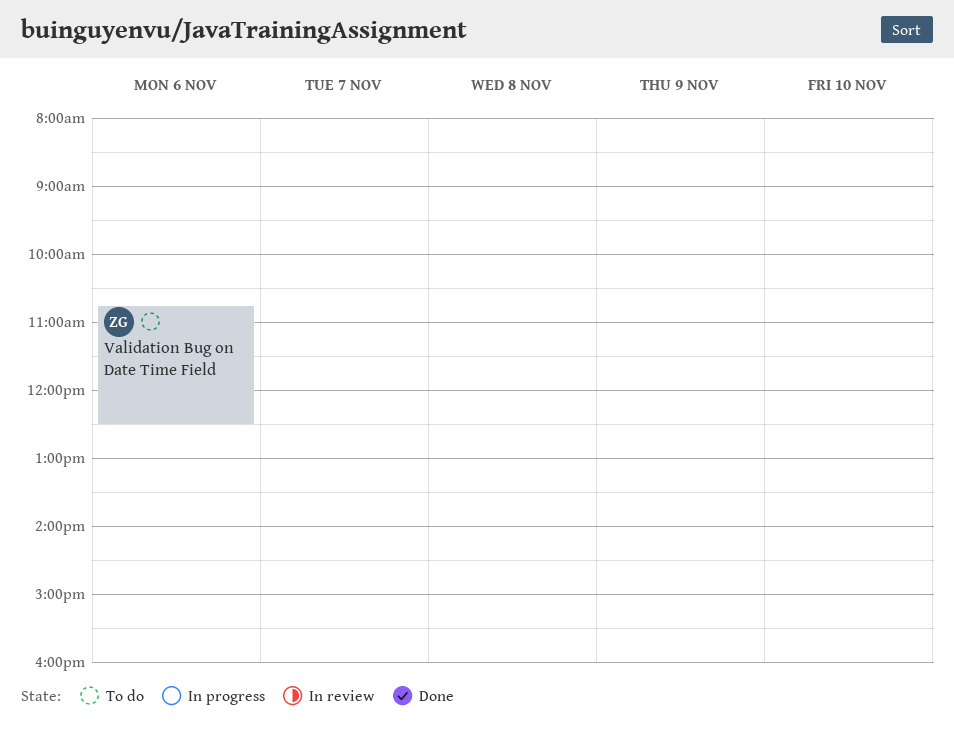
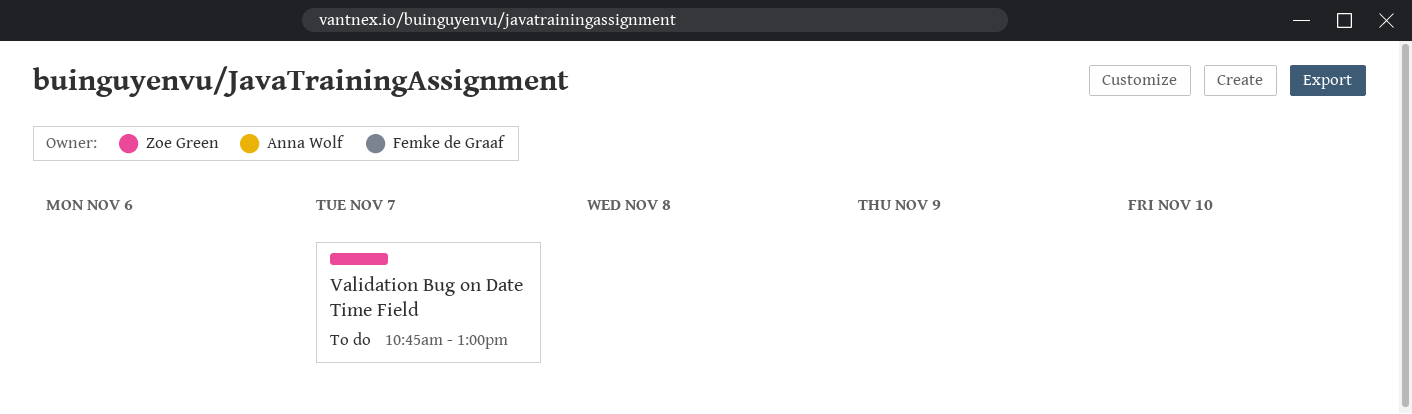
Validation Bug on Date Time Field, day: Nov 6 -> Nov 7
Validation Bug on Date Time Field, ends: 12:30 -> 13:00

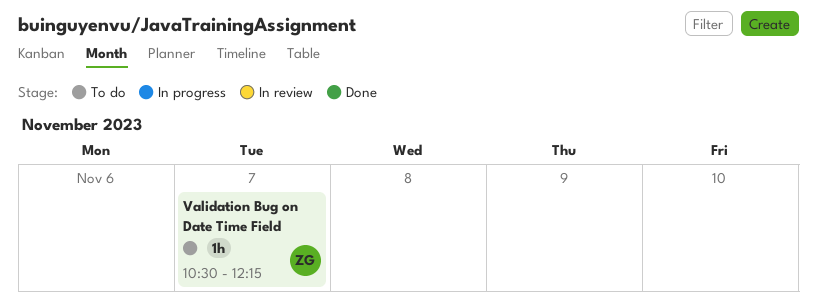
Validation Bug on Date Time Field, begins: 10:45 -> 10:30
Validation Bug on Date Time Field, ends: 13:00 -> 12:15

